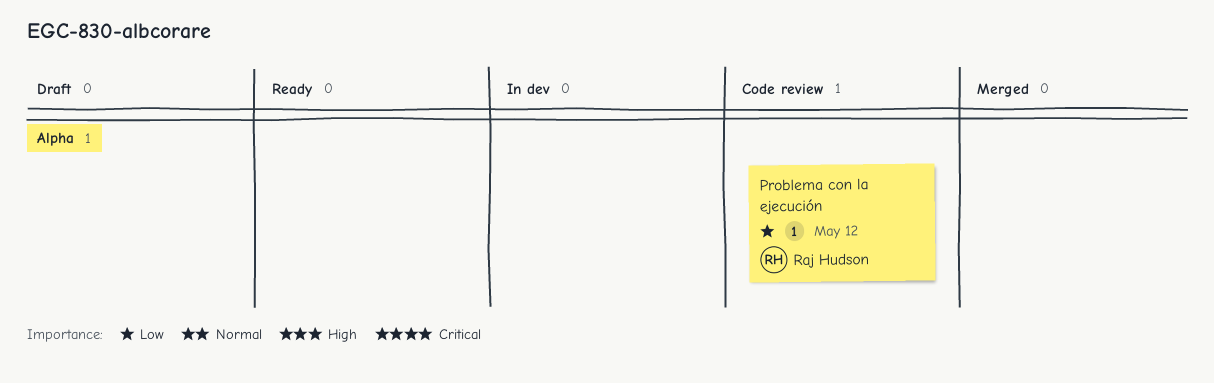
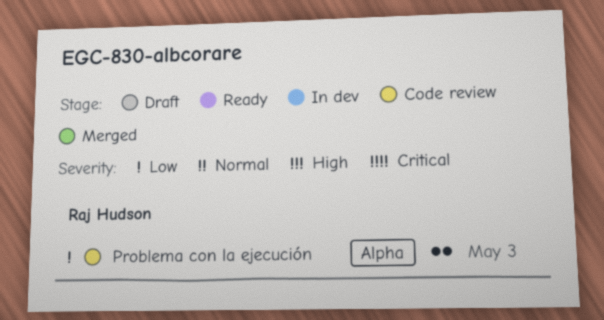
Problema con la ejecución, estimate: 1 -> 2
Problema con la ejecución, due: May 12 -> May 3

